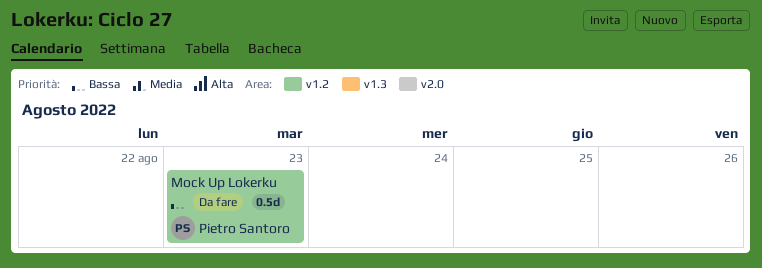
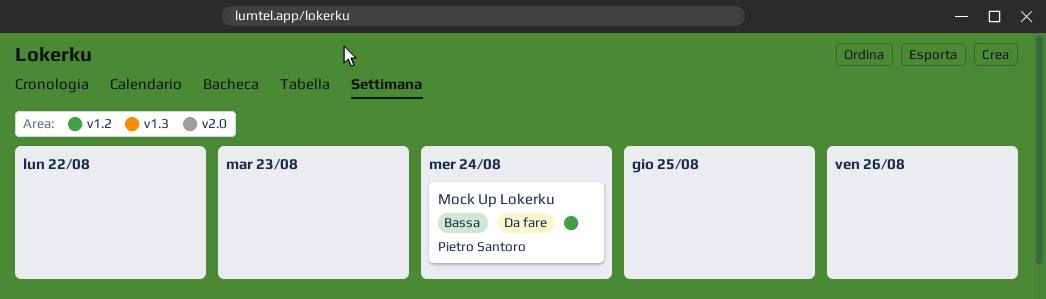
Mock Up Lokerku, due: Aug 23 -> Aug 24

